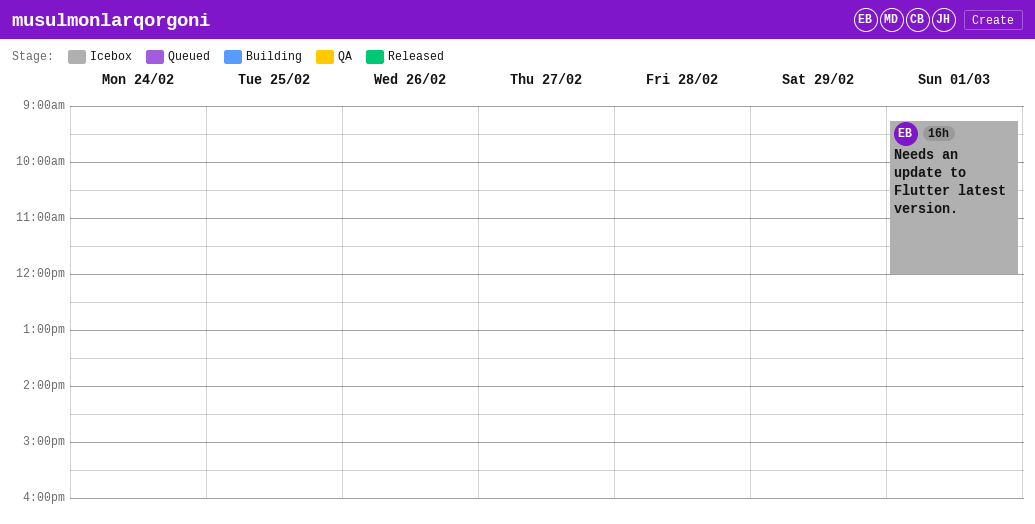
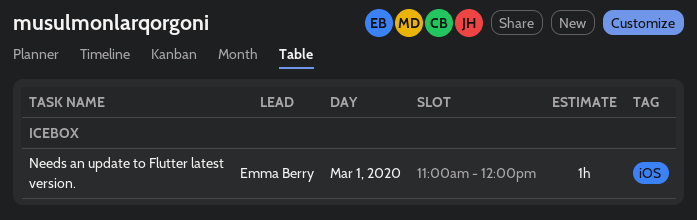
Needs an update to Flutter latest version., estimate: 16h -> 1h
Needs an update to Flutter latest version., begins: 09:15 -> 11:00

